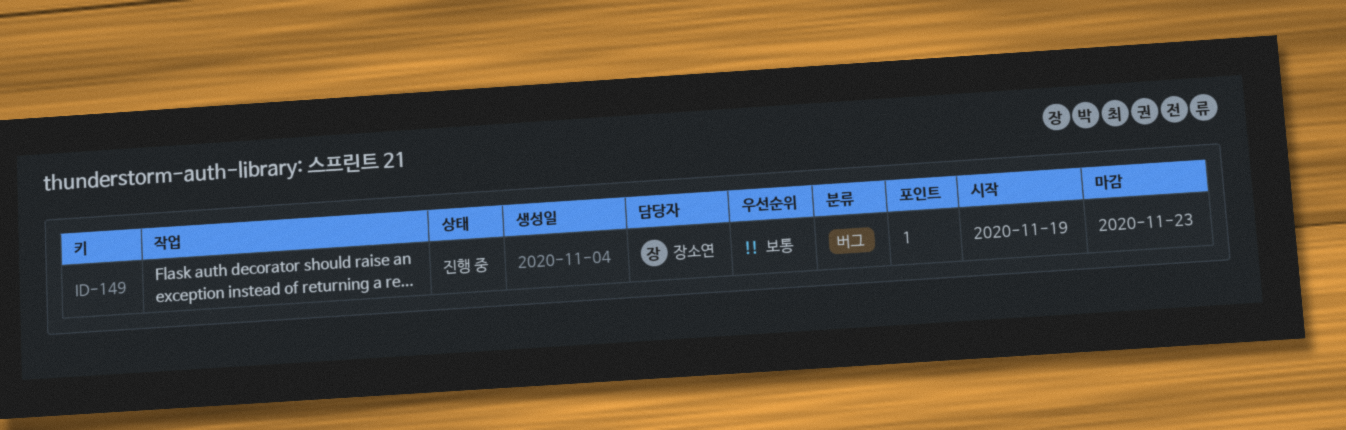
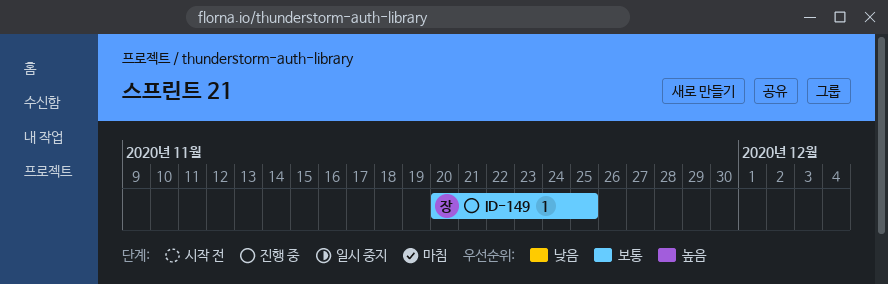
ID-149, start: Nov 19 -> Nov 20
ID-149, due: Nov 23 -> Nov 25

